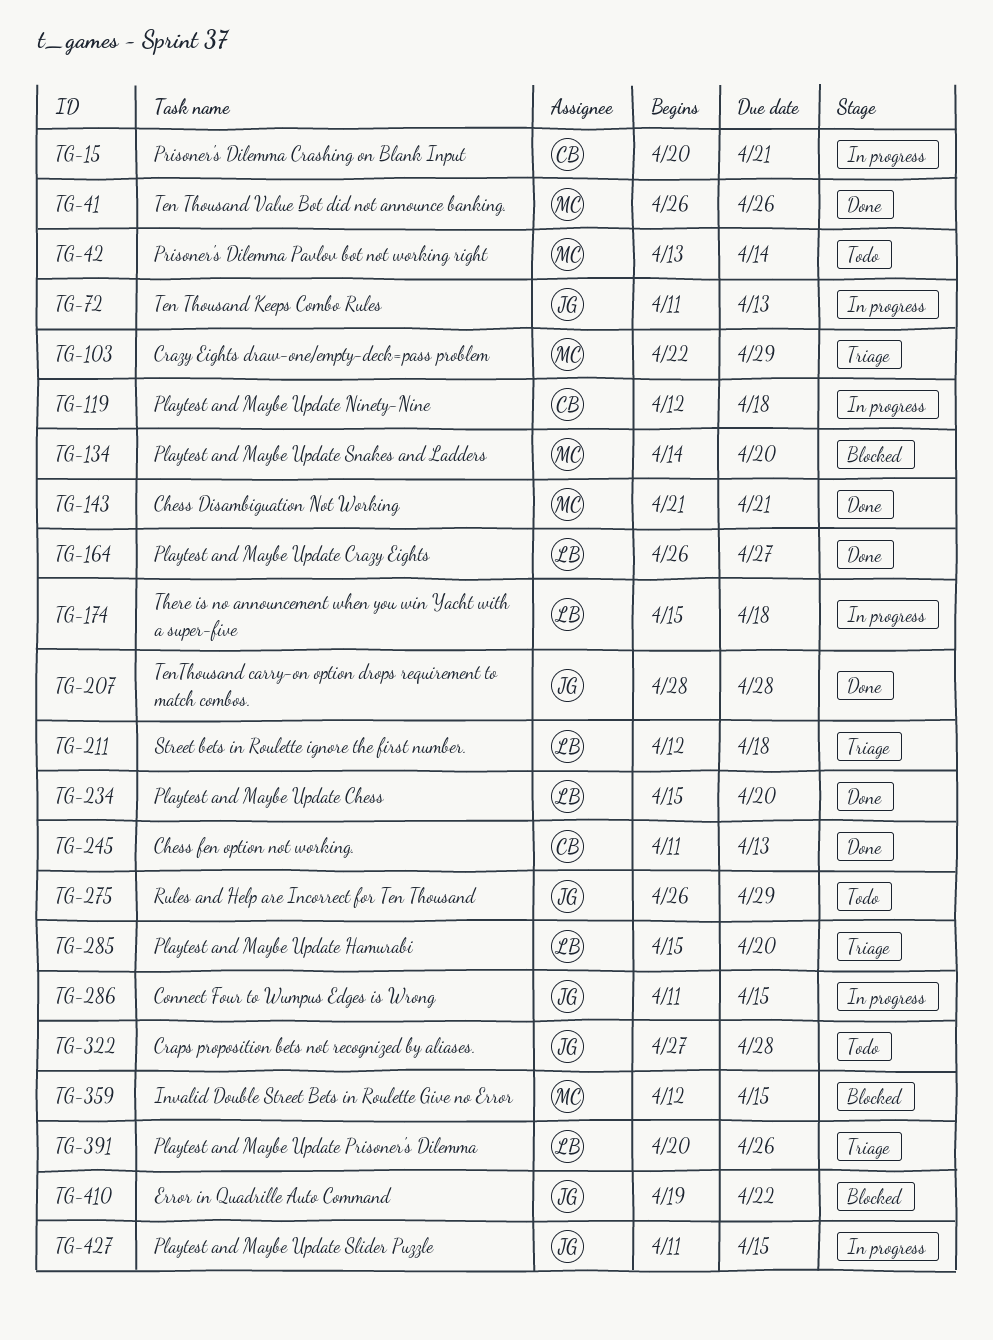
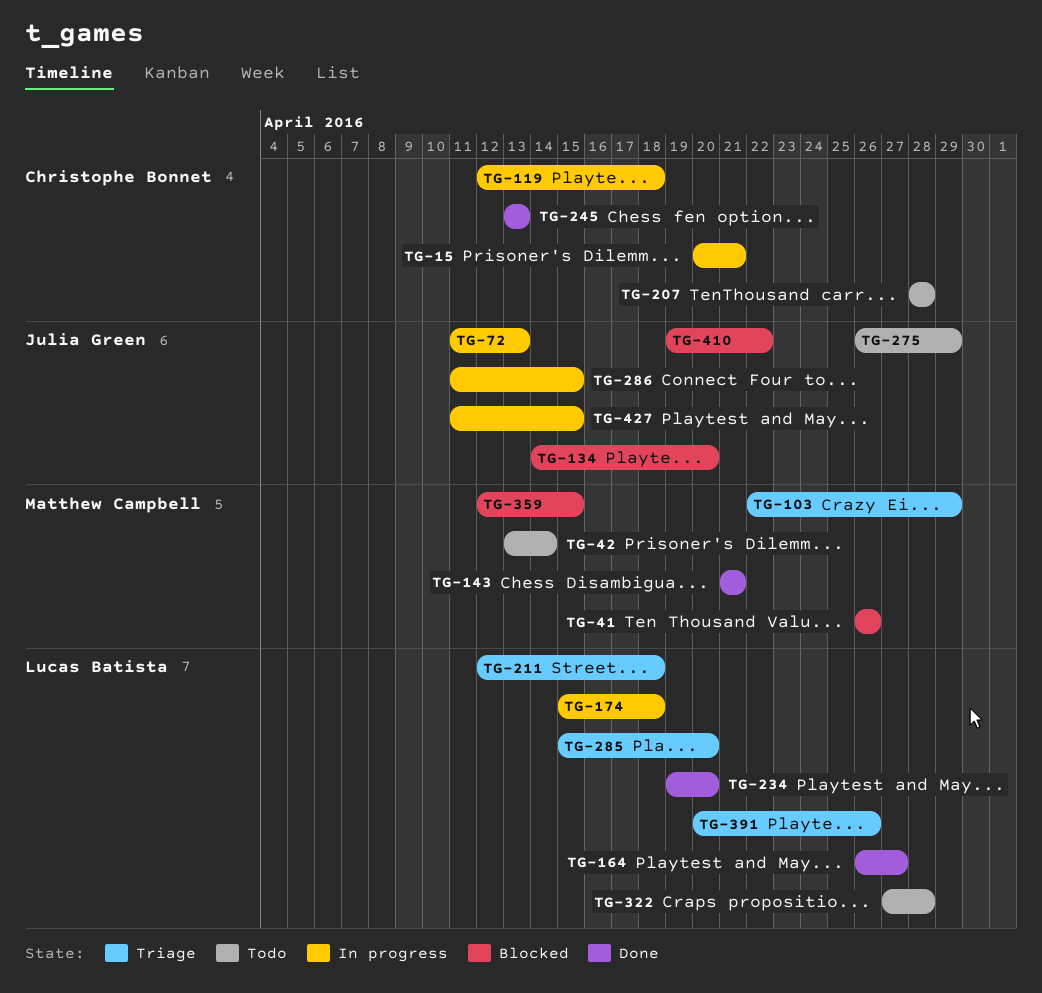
TG-41, status: Done -> Blocked
TG-134, owner: Matthew Campbell -> Julia Green
TG-207, status: Done -> Todo
TG-207, owner: Julia Green -> Christophe Bonnet
TG-234, start: Apr 15 -> Apr 19
TG-245, start: Apr 11 -> Apr 13
TG-322, owner: Julia Green -> Lucas Batista

